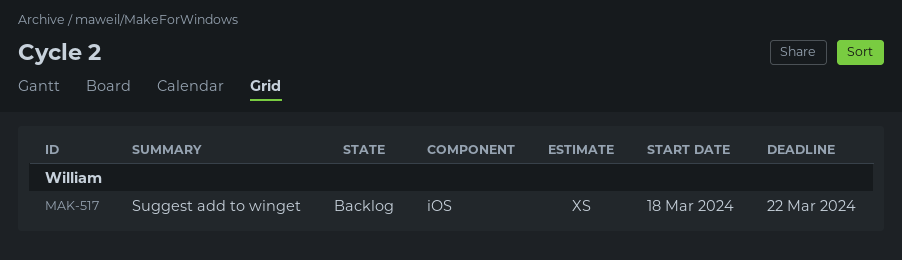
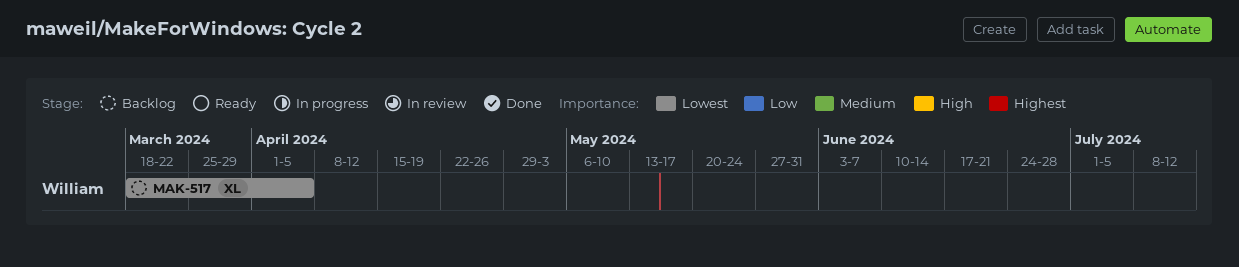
MAK-517, estimate: XS -> XL
MAK-517, due: Mar 22 -> Apr 5

